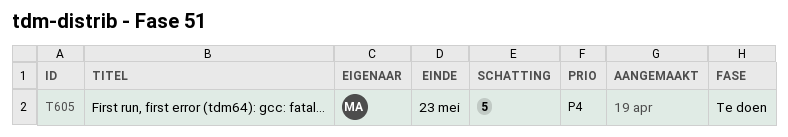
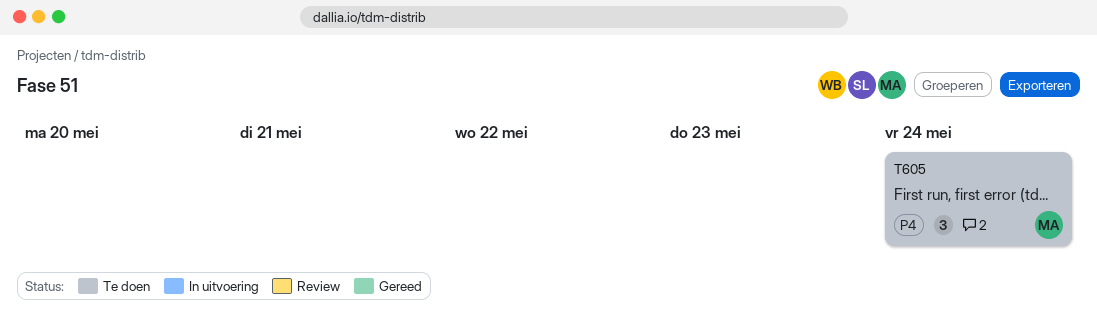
T605, estimate: 5 -> 3
T605, due: May 23 -> May 24

